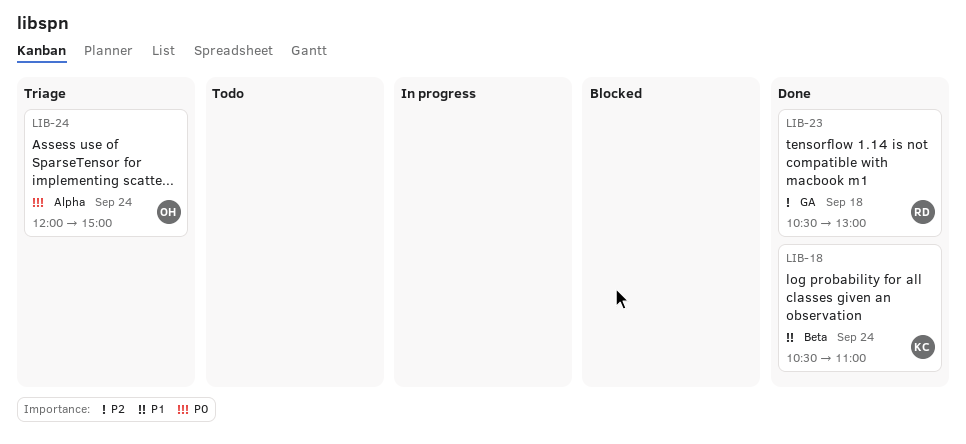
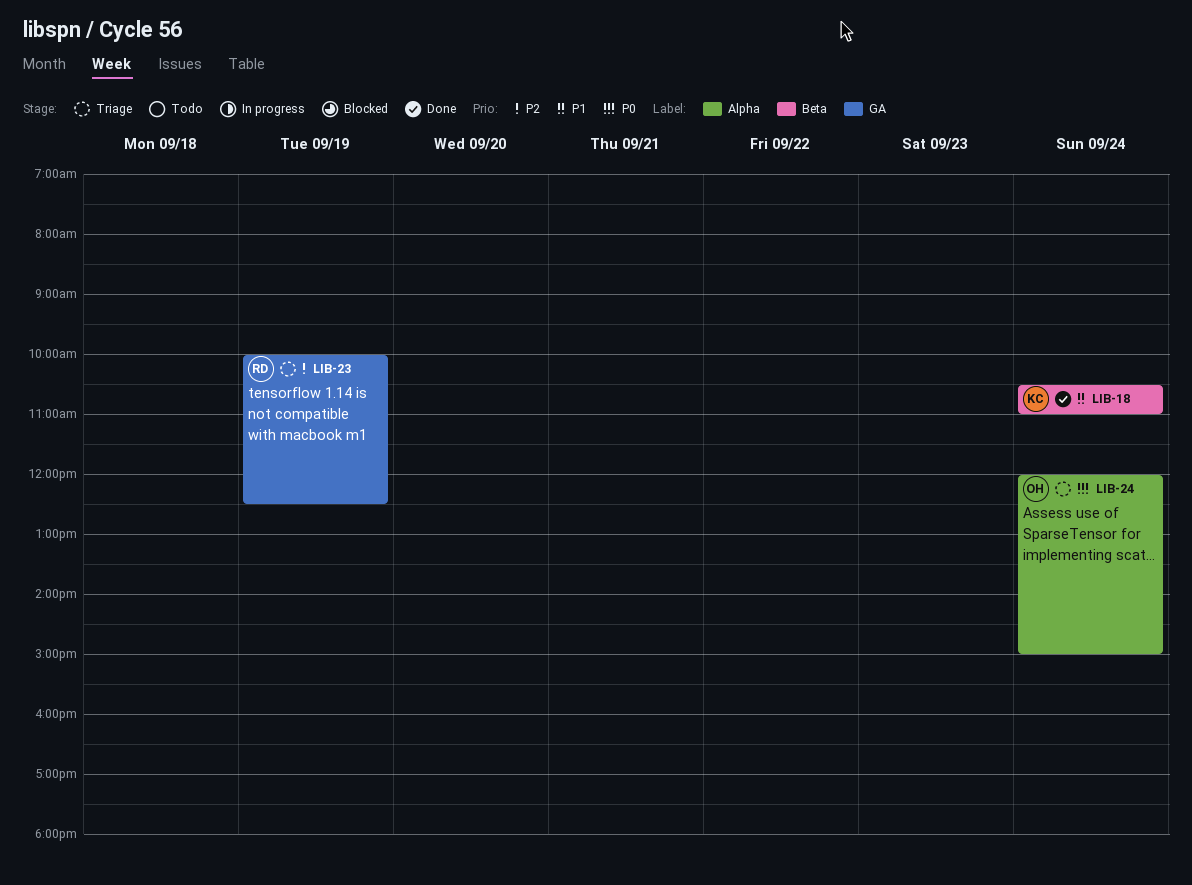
LIB-23, status: Done -> Triage
LIB-23, day: Sep 18 -> Sep 19
LIB-23, begins: 10:30 -> 10:00
LIB-23, ends: 13:00 -> 12:30

